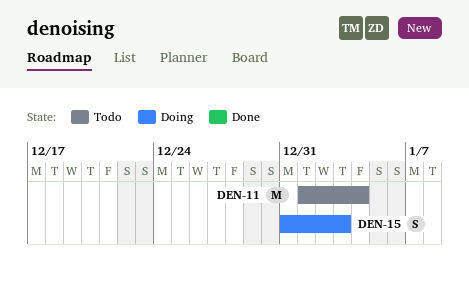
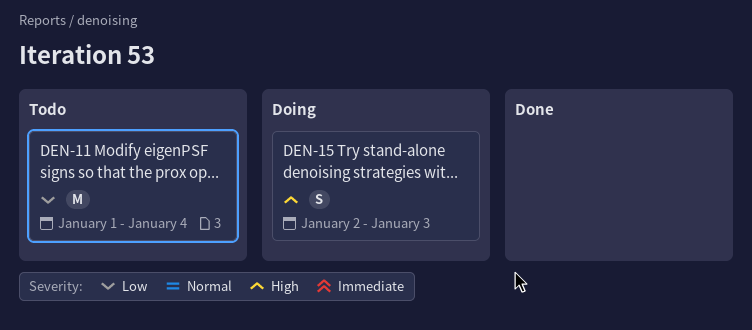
DEN-15, start: Dec 31 -> Jan 2

